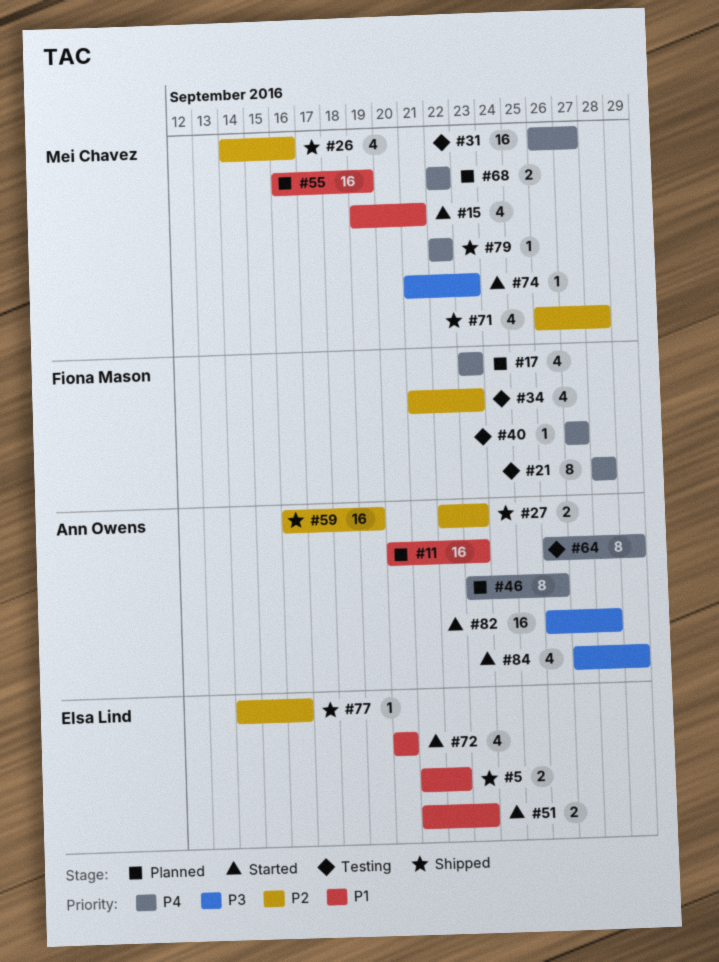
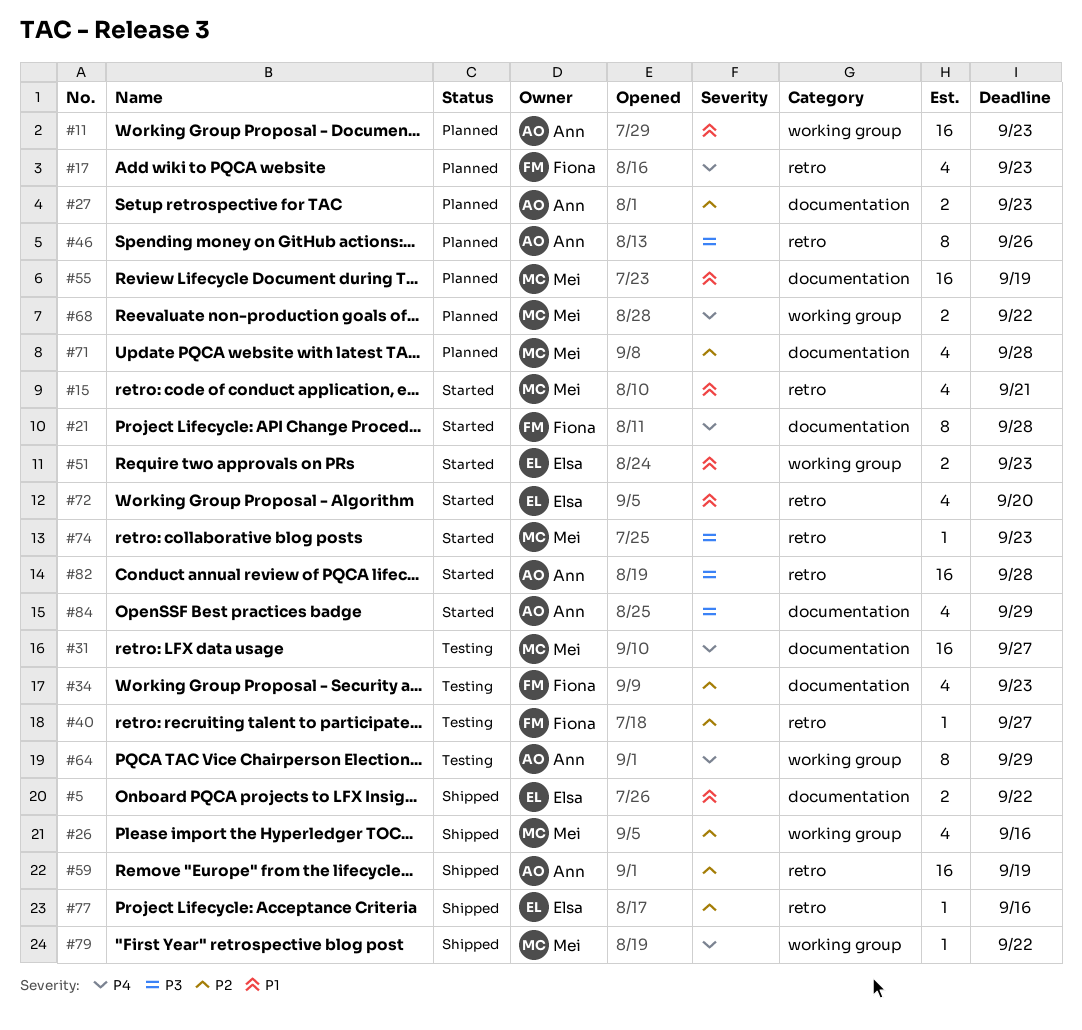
#21, status: Testing -> Started
#27, status: Shipped -> Planned
#40, priority: P4 -> P2
#46, priority: P4 -> P3
#71, status: Shipped -> Planned

